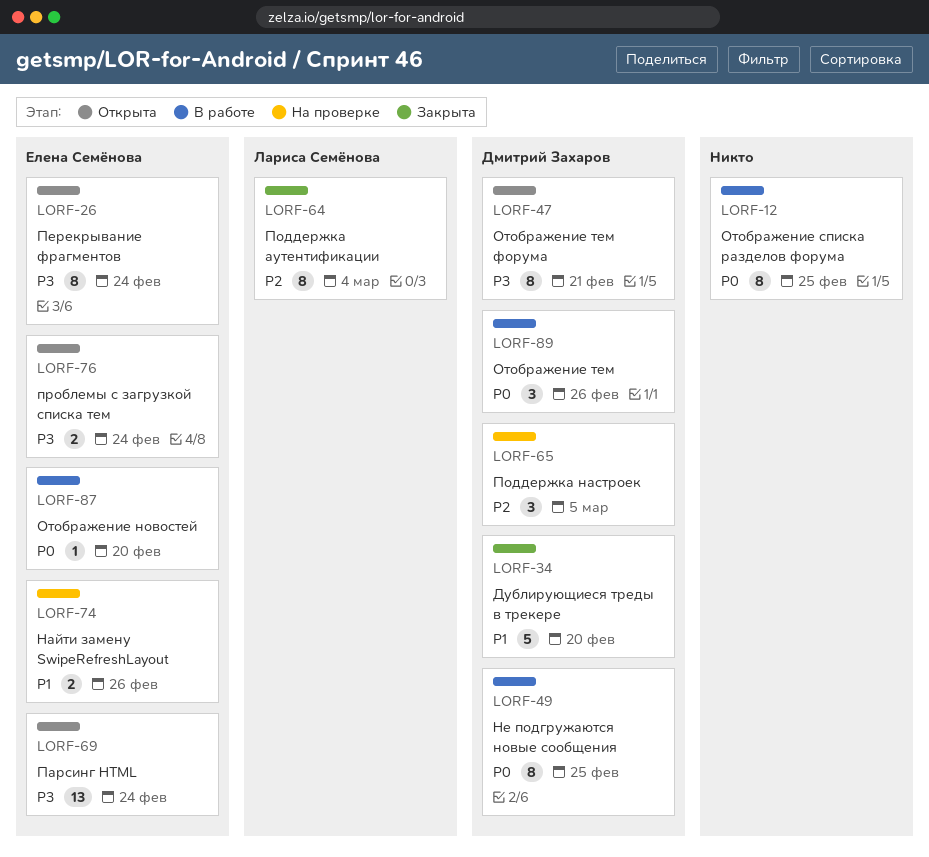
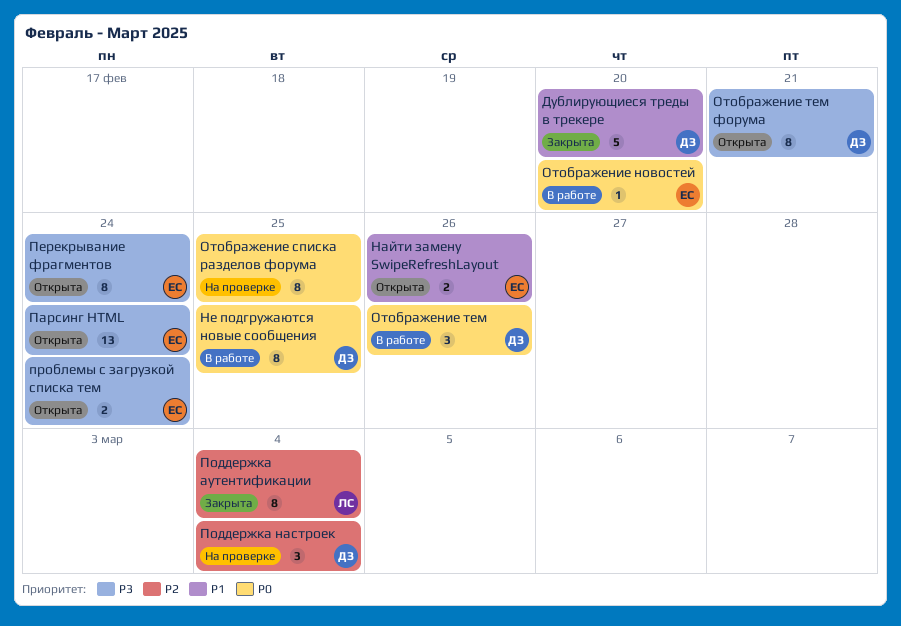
Найти замену SwipeRefreshLayout, status: На проверке -> Открыта
Отображение списка разделов форума, status: В работе -> На проверке
Поддержка настроек, due: Mar 5 -> Mar 4

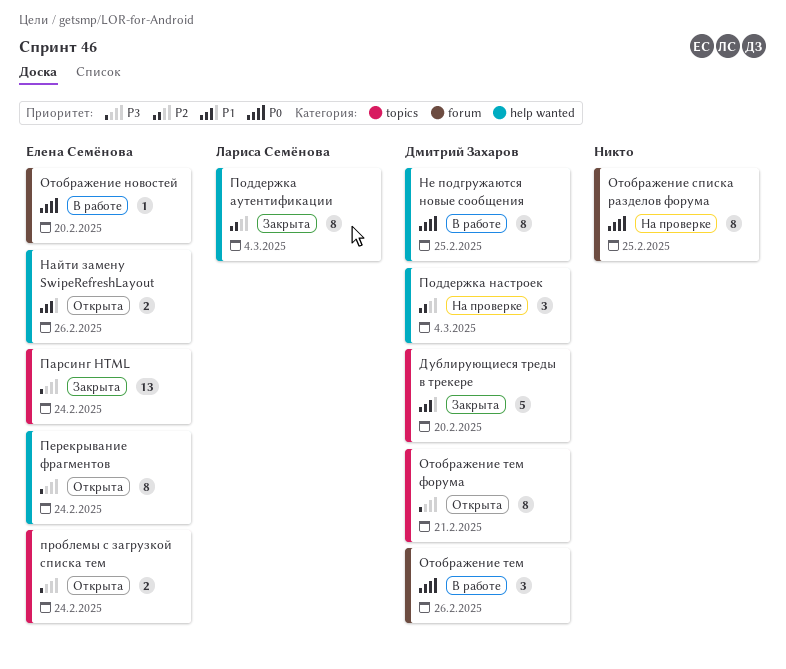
Парсинг HTML, status: Открыта -> Закрыта

